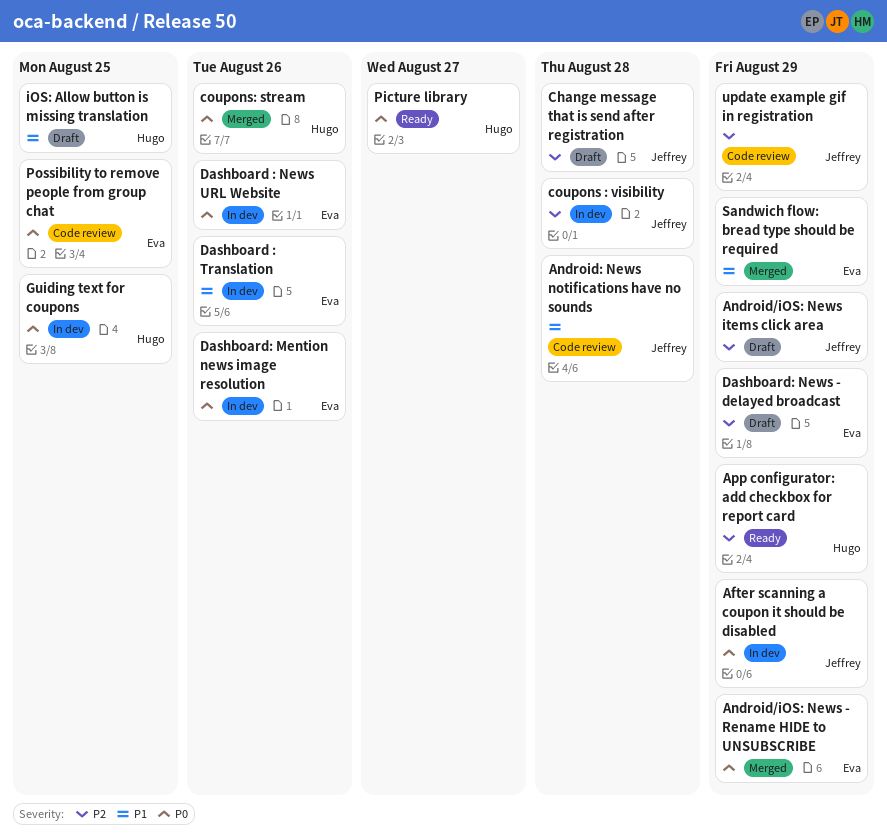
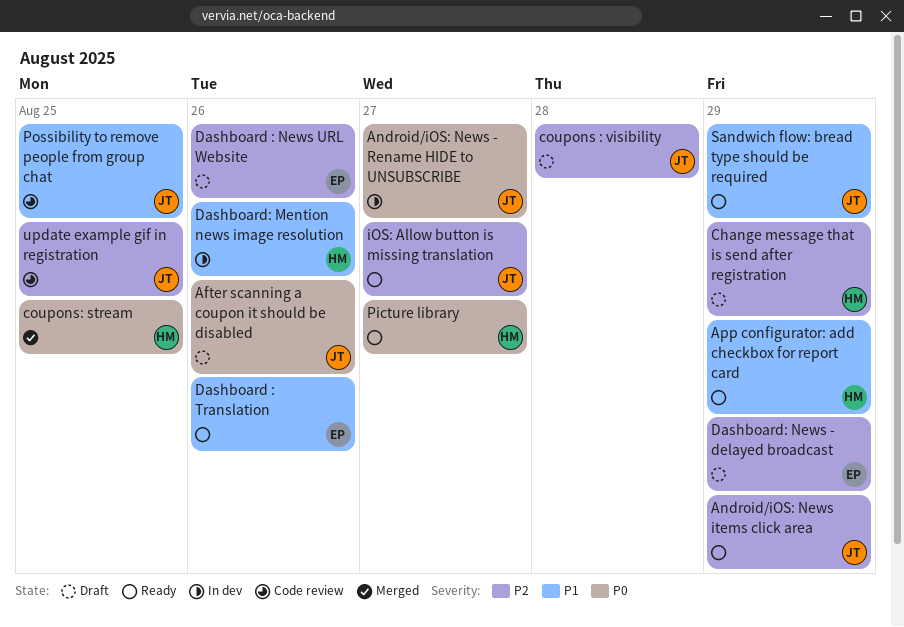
After scanning a coupon it should be disabled, status: In dev -> Draft
After scanning a coupon it should be disabled, due: Aug 29 -> Aug 26
Android/iOS: News - Rename HIDE to UNSUBSCRIBE, status: Merged -> In dev
Android/iOS: News - Rename HIDE to UNSUBSCRIBE, owner: Eva -> Jeffrey
Android/iOS: News - Rename HIDE to UNSUBSCRIBE, due: Aug 29 -> Aug 27
Android/iOS: News items click area, status: Draft -> Ready
Android: News notifications have no sounds: present -> none
App configurator: add checkbox for report card, priority: P2 -> P1
Change message that is send after registration, owner: Jeffrey -> Hugo
Change message that is send after registration, due: Aug 28 -> Aug 29
coupons : visibility, status: In dev -> Draft
coupons: stream, due: Aug 26 -> Aug 25
Dashboard : News URL Website, status: In dev -> Draft
Dashboard : News URL Website, priority: P0 -> P2
Dashboard : Translation, status: In dev -> Ready
Dashboard: Mention news image resolution, owner: Eva -> Hugo
Dashboard: Mention news image resolution, priority: P0 -> P1
Guiding text for coupons: present -> none
iOS: Allow button is missing translation, status: Draft -> Ready
iOS: Allow button is missing translation, owner: Hugo -> Jeffrey
iOS: Allow button is missing translation, priority: P1 -> P2
iOS: Allow button is missing translation, due: Aug 25 -> Aug 27
Possibility to remove people from group chat, owner: Eva -> Jeffrey
Possibility to remove people from group chat, priority: P0 -> P1
Sandwich flow: bread type should be required, status: Merged -> Ready
Sandwich flow: bread type should be required, owner: Eva -> Jeffrey
update example gif in registration, due: Aug 29 -> Aug 25

